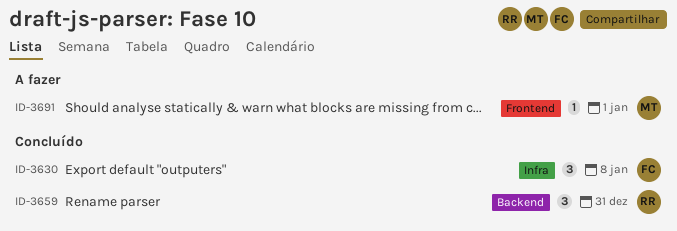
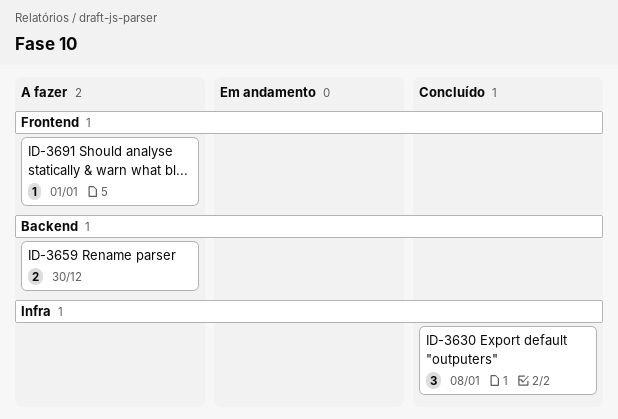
ID-3659, status: Concluído -> A fazer
ID-3659, estimate: 3 -> 2
ID-3659, due: Dec 31 -> Dec 30

